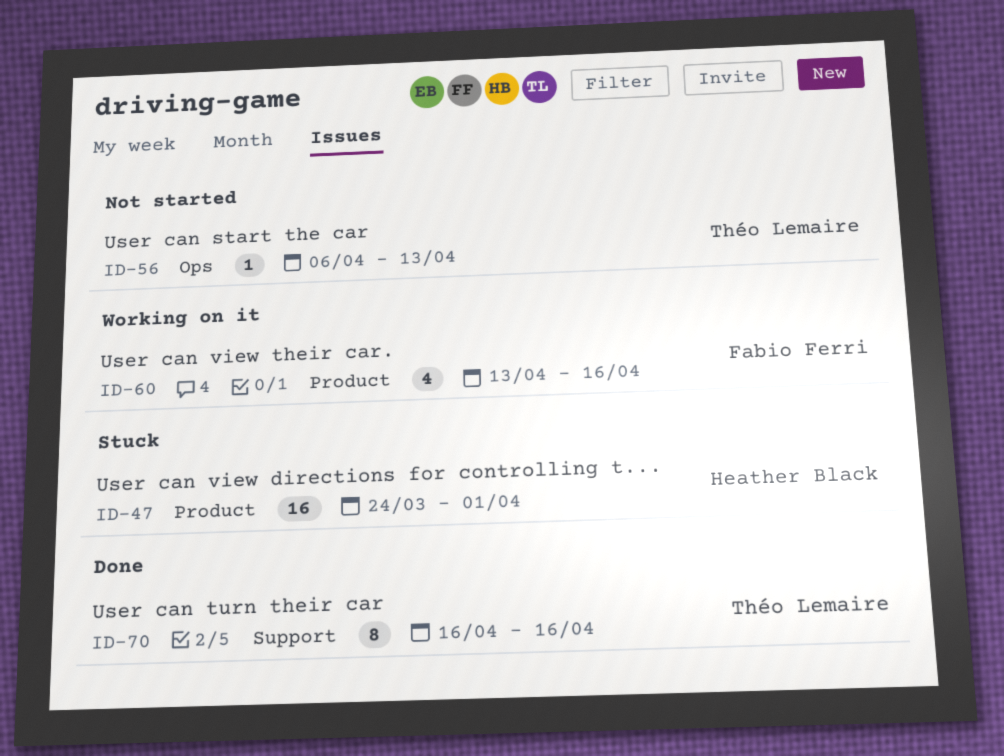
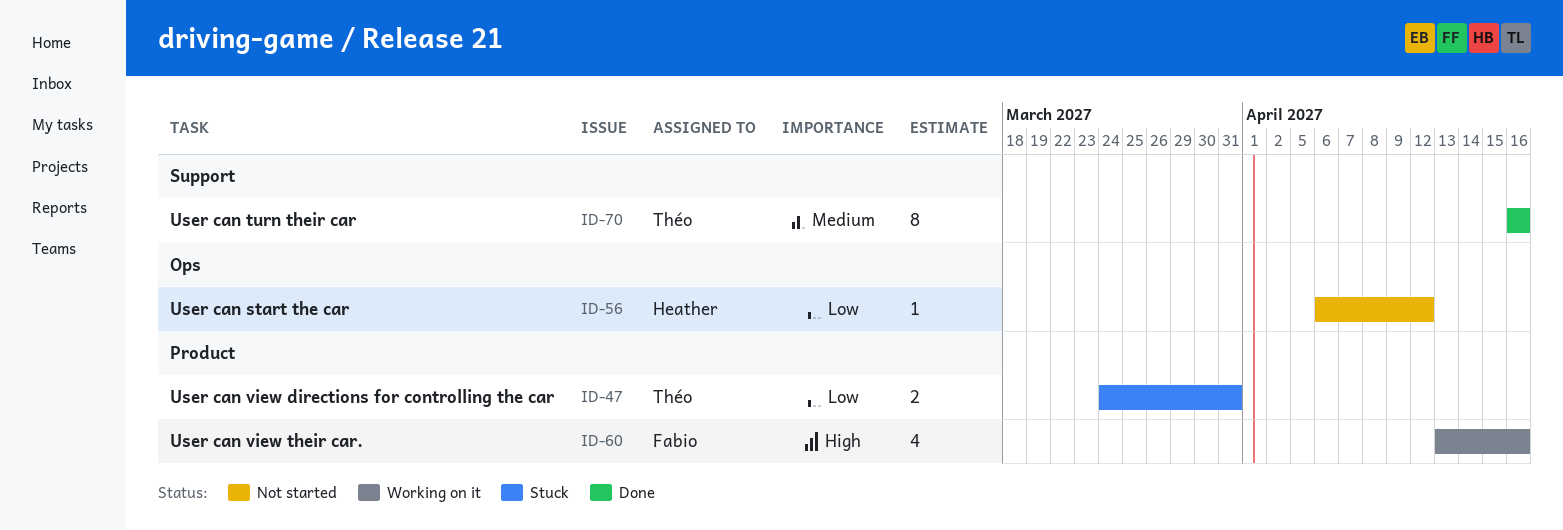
ID-47, owner: Heather Black -> Théo Lemaire
ID-47, estimate: 16 -> 2
ID-47, due: Apr 1 -> Mar 31
ID-56, owner: Théo Lemaire -> Heather Black
ID-56, due: Apr 13 -> Apr 12

